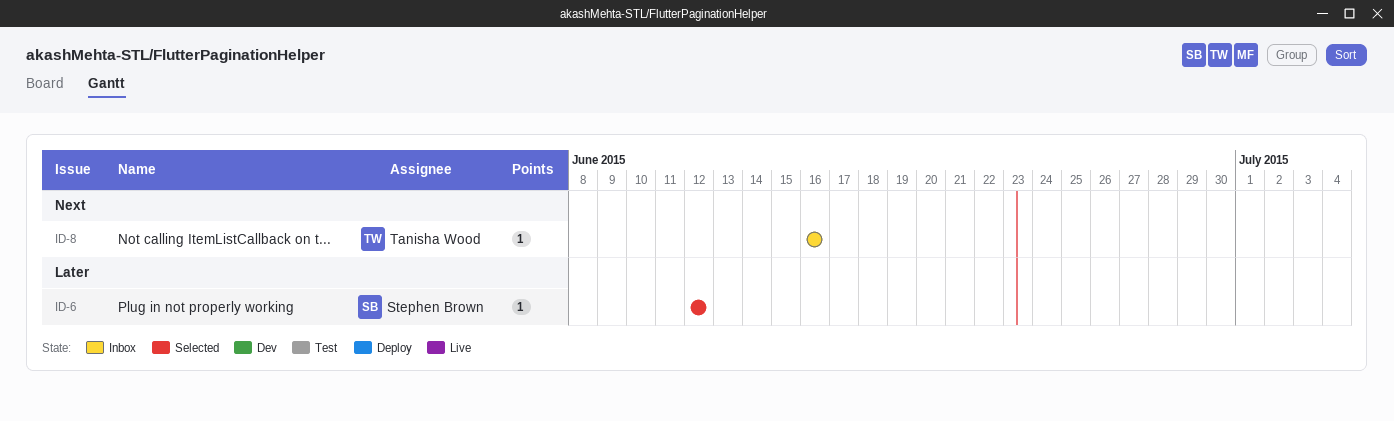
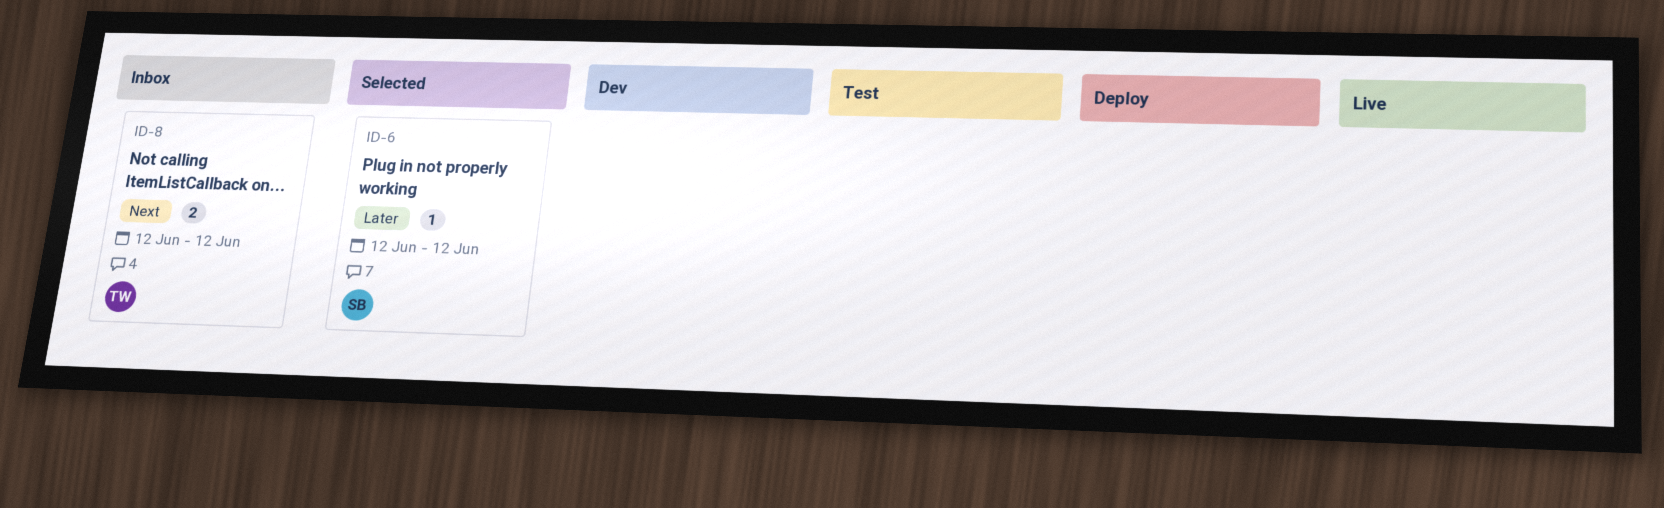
ID-8, estimate: 1 -> 2
ID-8, start: Jun 16 -> Jun 12
ID-8, due: Jun 16 -> Jun 12

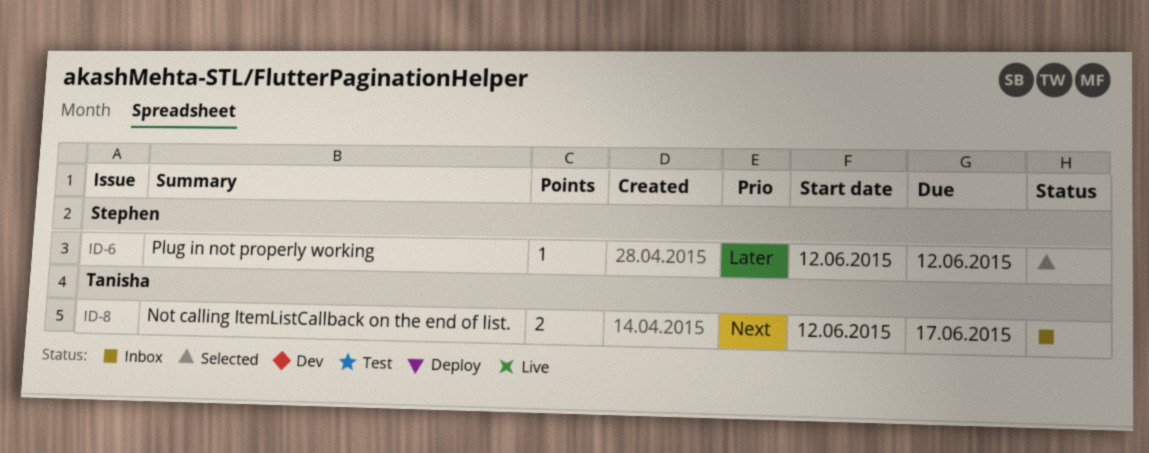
ID-8, due: Jun 12 -> Jun 17

